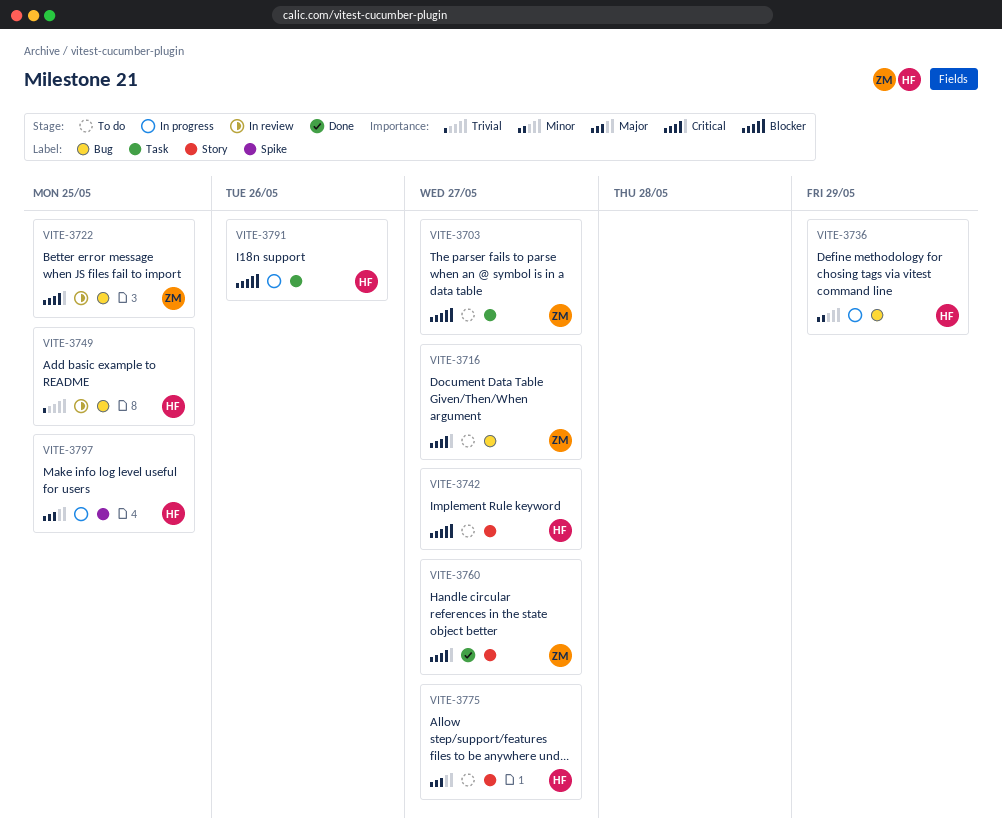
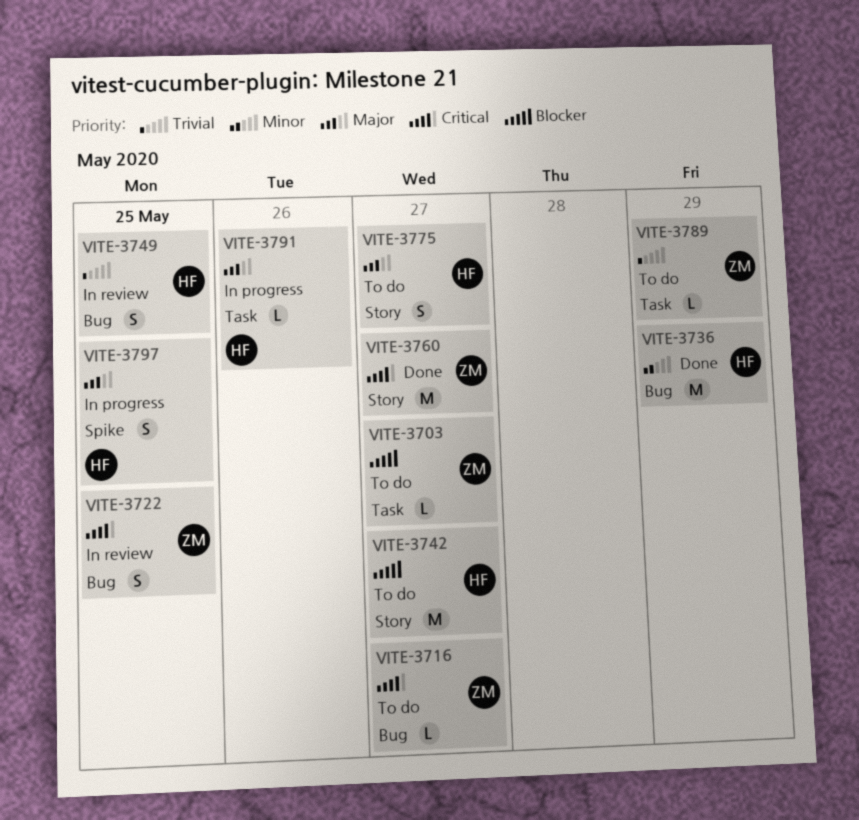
VITE-3736, status: In progress -> Done
VITE-3789: none -> present
VITE-3791, priority: Blocker -> Major

